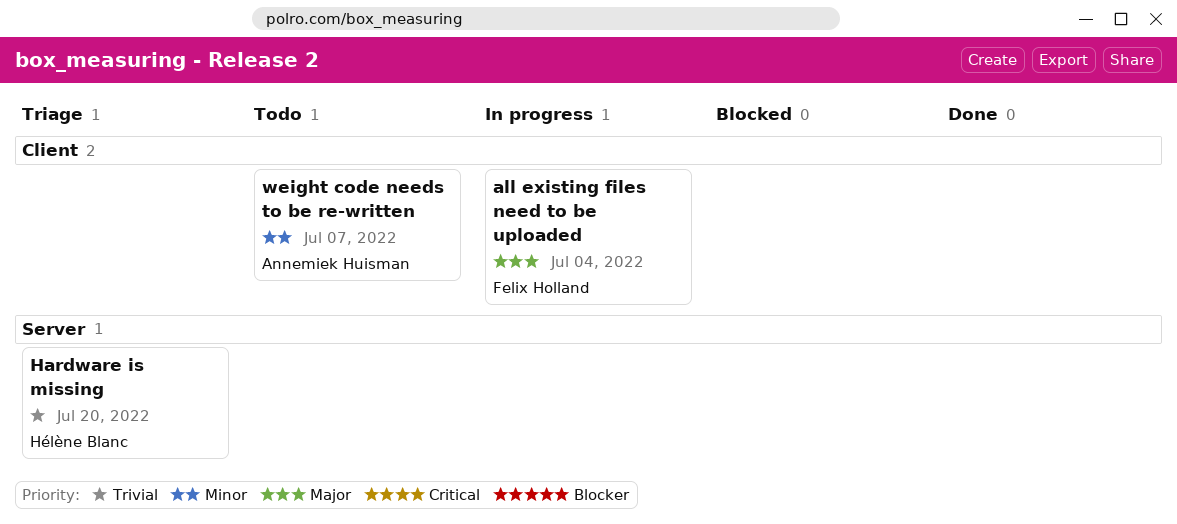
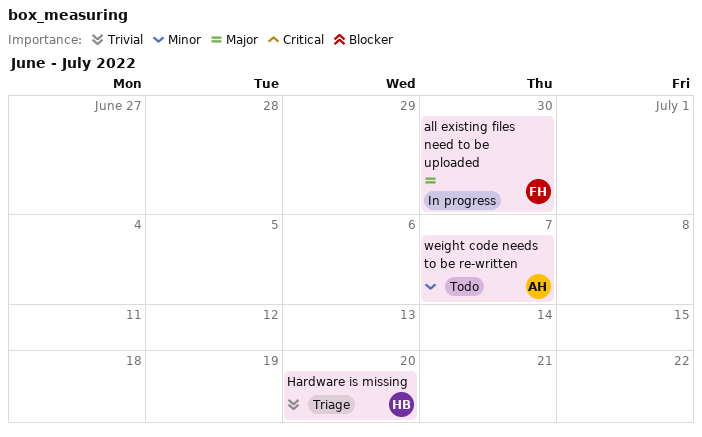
all existing files need to be uploaded, due: Jul 4 -> Jun 30

